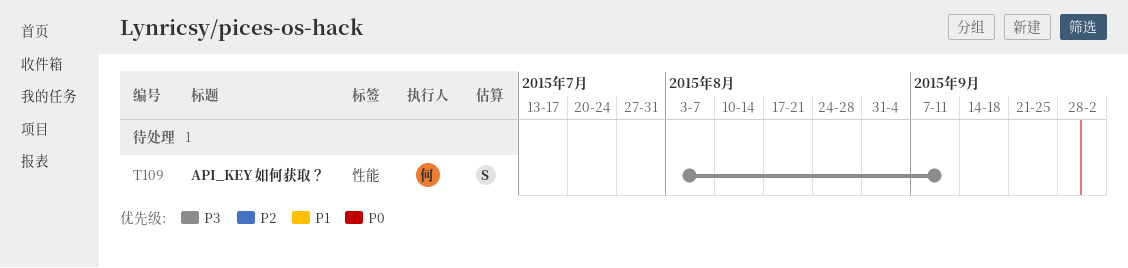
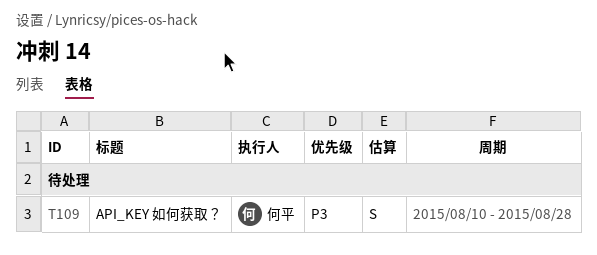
T109, start: Aug 3 -> Aug 10
T109, due: Sep 11 -> Aug 28

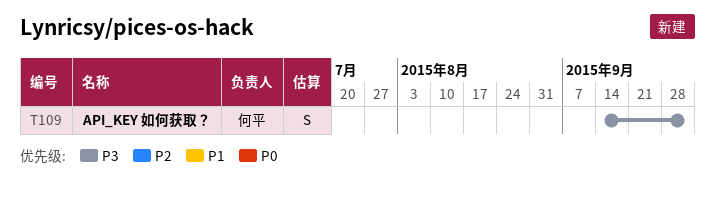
T109, start: Aug 10 -> Sep 14
T109, due: Aug 28 -> Oct 2

